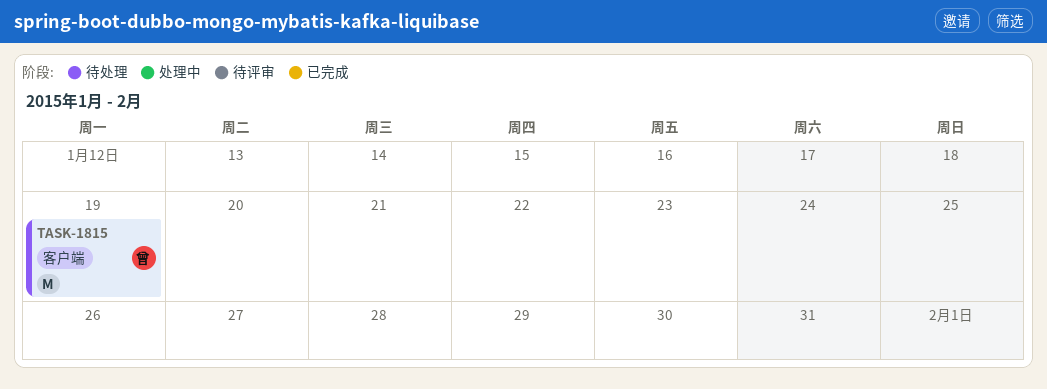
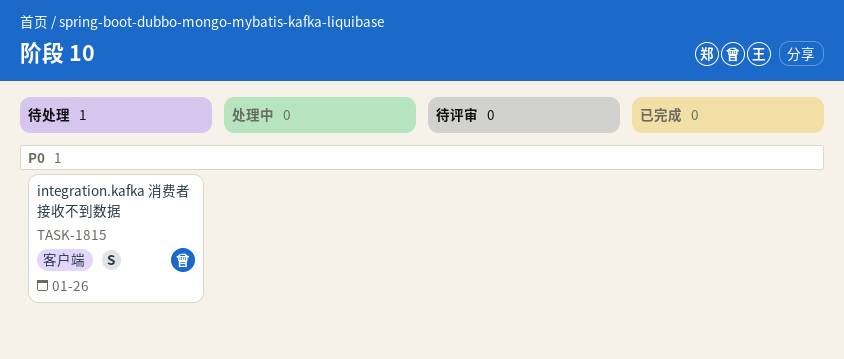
TASK-1815, estimate: M -> S
TASK-1815, due: Jan 19 -> Jan 26

